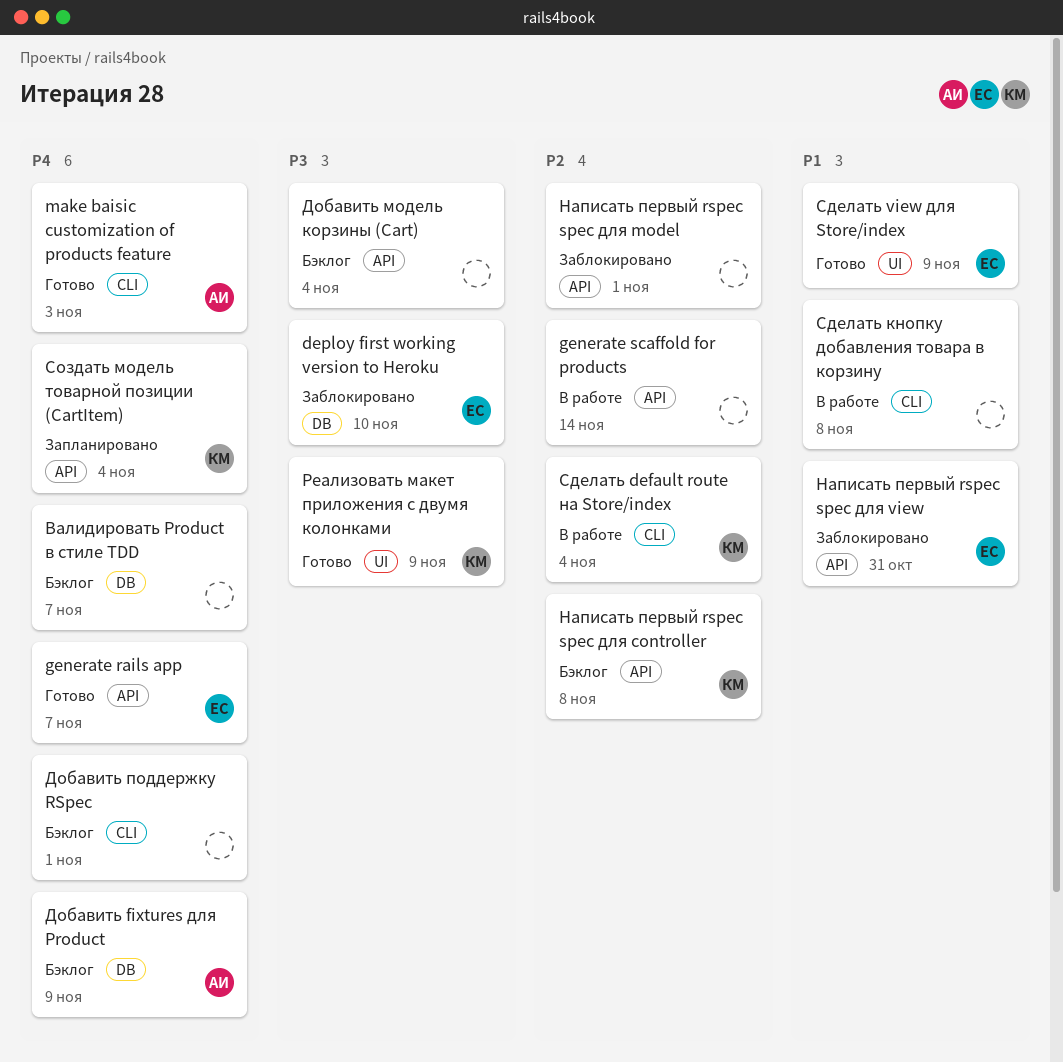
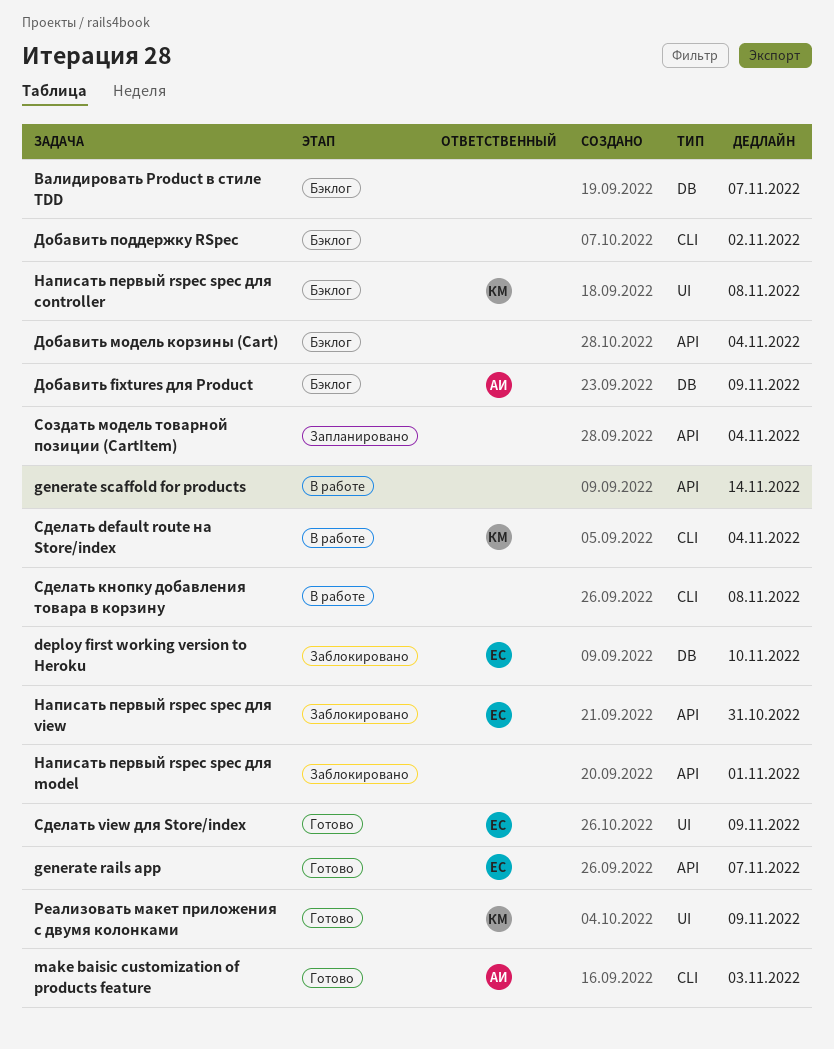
Добавить поддержку RSpec, due: Nov 1 -> Nov 2
Написать первый rspec spec для controller, label: API -> UI
Создать модель товарной позиции (CartItem), owner: КМ -> none

